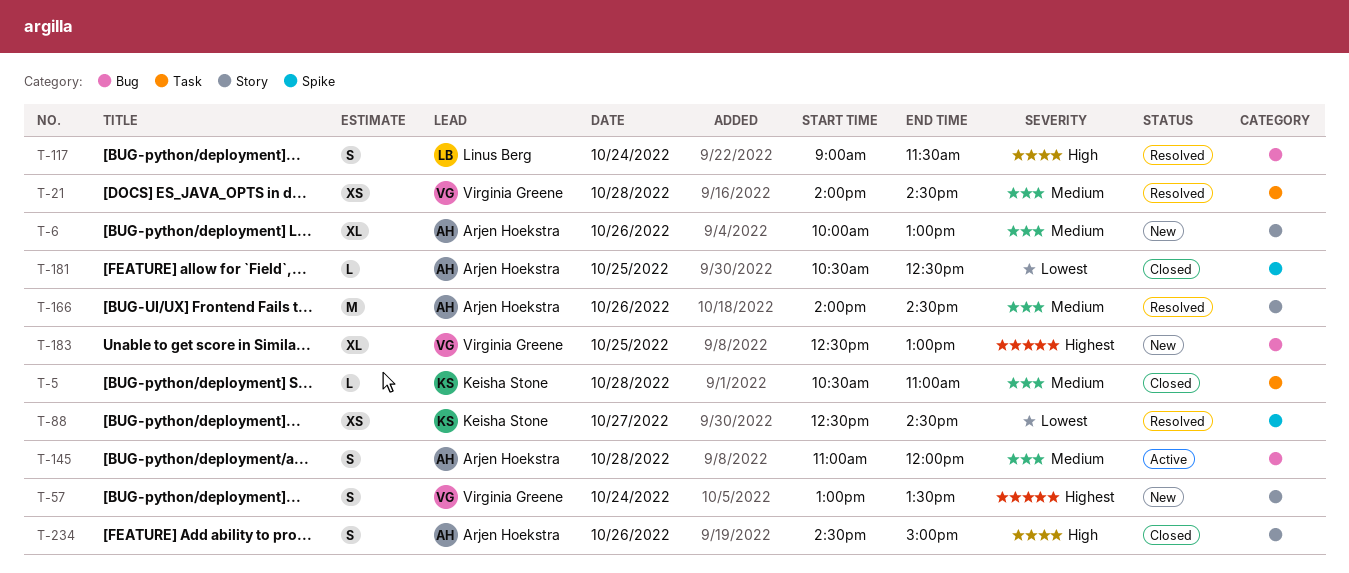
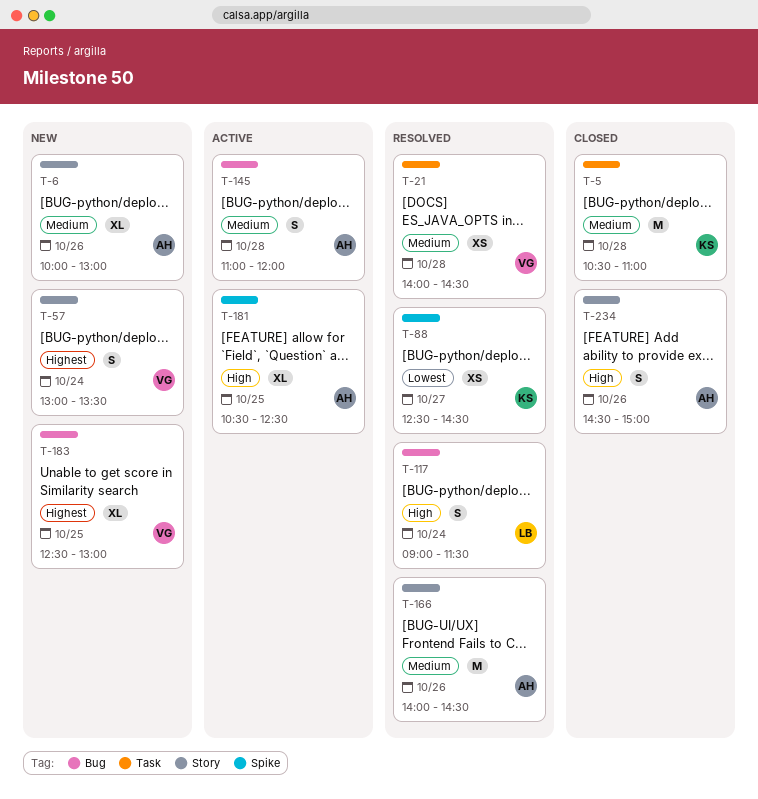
T-5, estimate: L -> M
T-181, status: Closed -> Active
T-181, priority: Lowest -> High
T-181, estimate: L -> XL

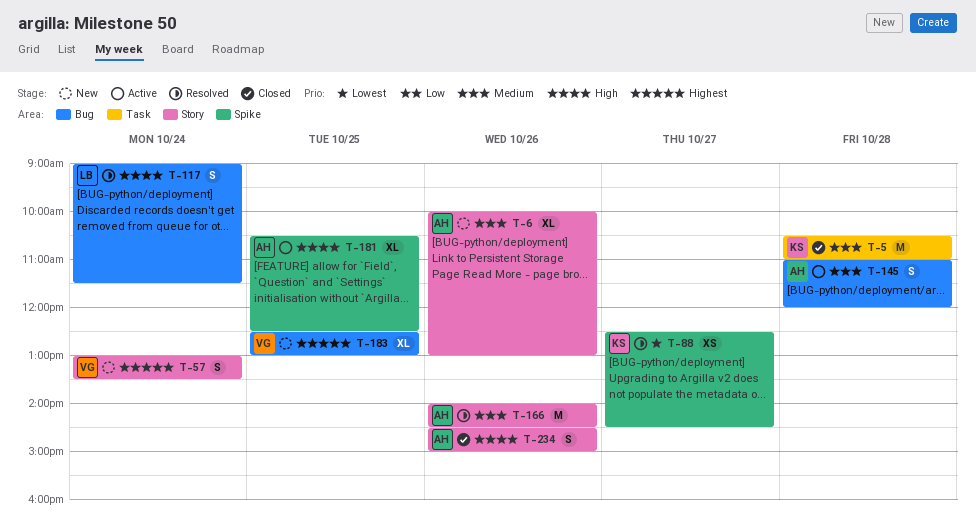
T-21: present -> none

